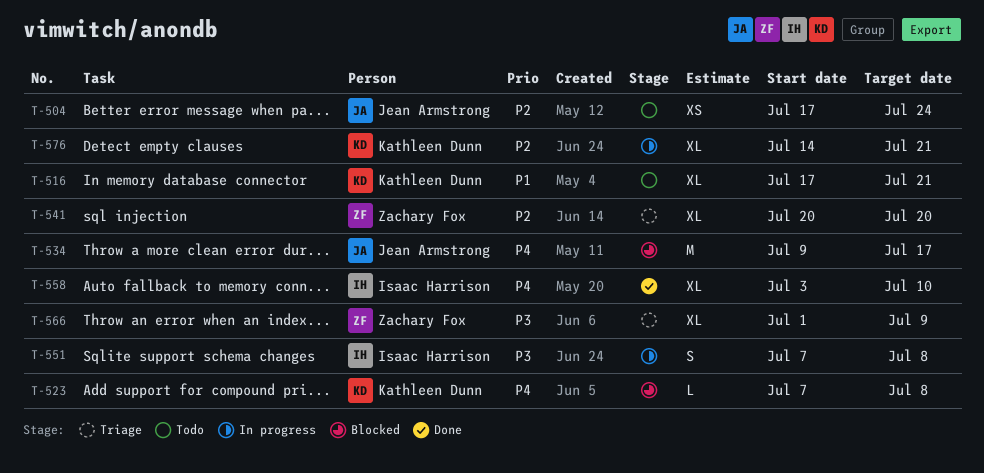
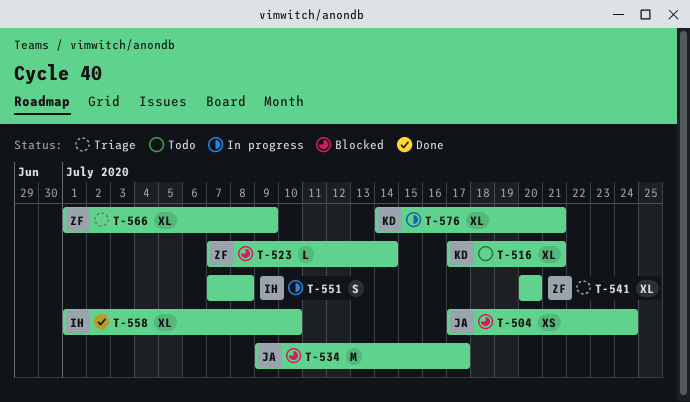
T-504, status: Todo -> Blocked
T-523, owner: Kathleen Dunn -> Zachary Fox
T-523, due: Jul 8 -> Jul 14
T-558, start: Jul 3 -> Jul 1

